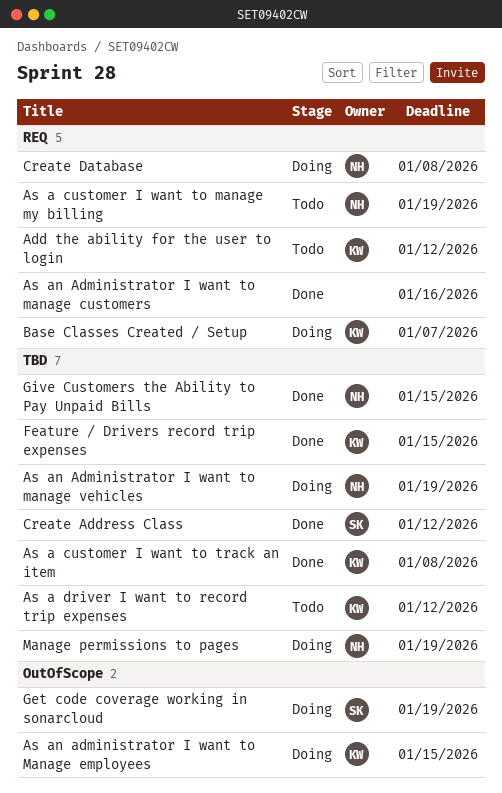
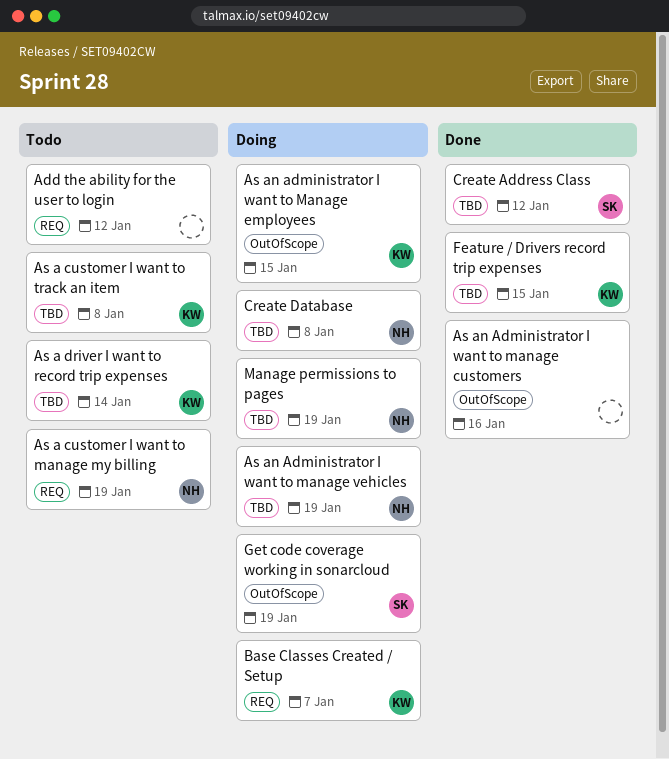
Add the ability for the user to login, owner: KW -> none
As a customer I want to track an item, status: Done -> Todo
As a driver I want to record trip expenses, due: Jan 12 -> Jan 14
As an Administrator I want to manage customers, label: REQ -> OutOfScope
Create Database, label: REQ -> TBD
Give Customers the Ability to Pay Unpaid Bills: present -> none

